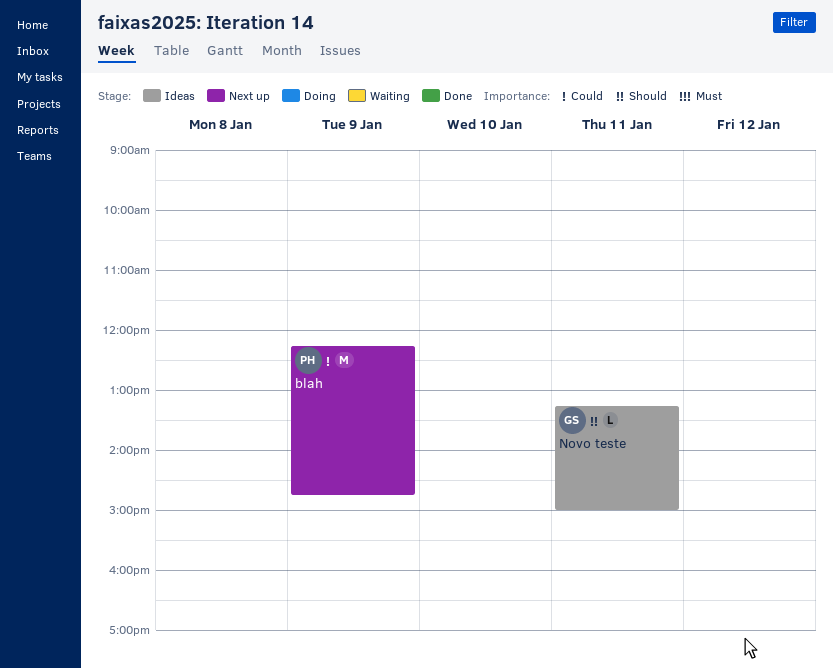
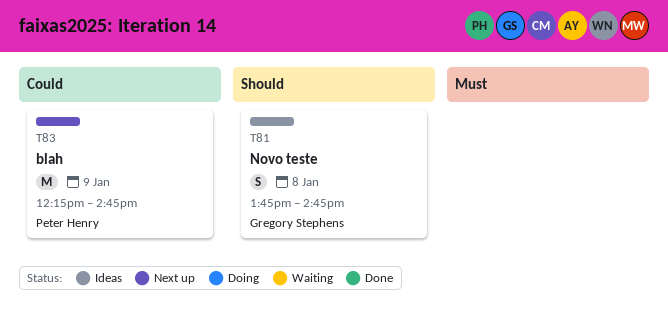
Novo teste, estimate: L -> S
Novo teste, day: Jan 11 -> Jan 8
Novo teste, begins: 13:15 -> 13:45
Novo teste, ends: 15:00 -> 14:45

